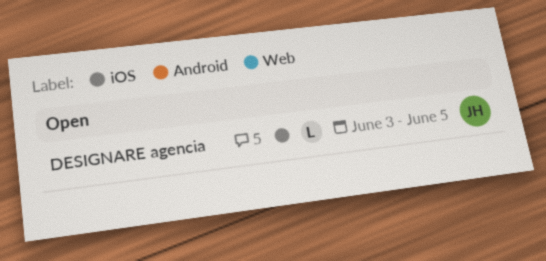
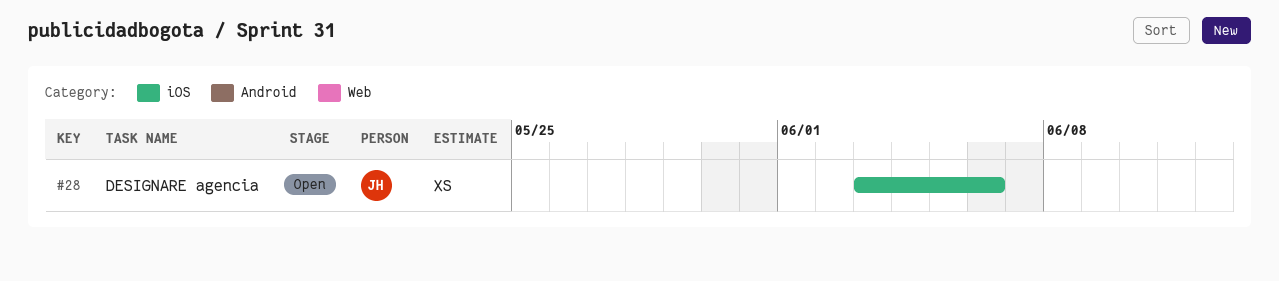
DESIGNARE agencia, estimate: L -> XS
DESIGNARE agencia, due: Jun 5 -> Jun 6

